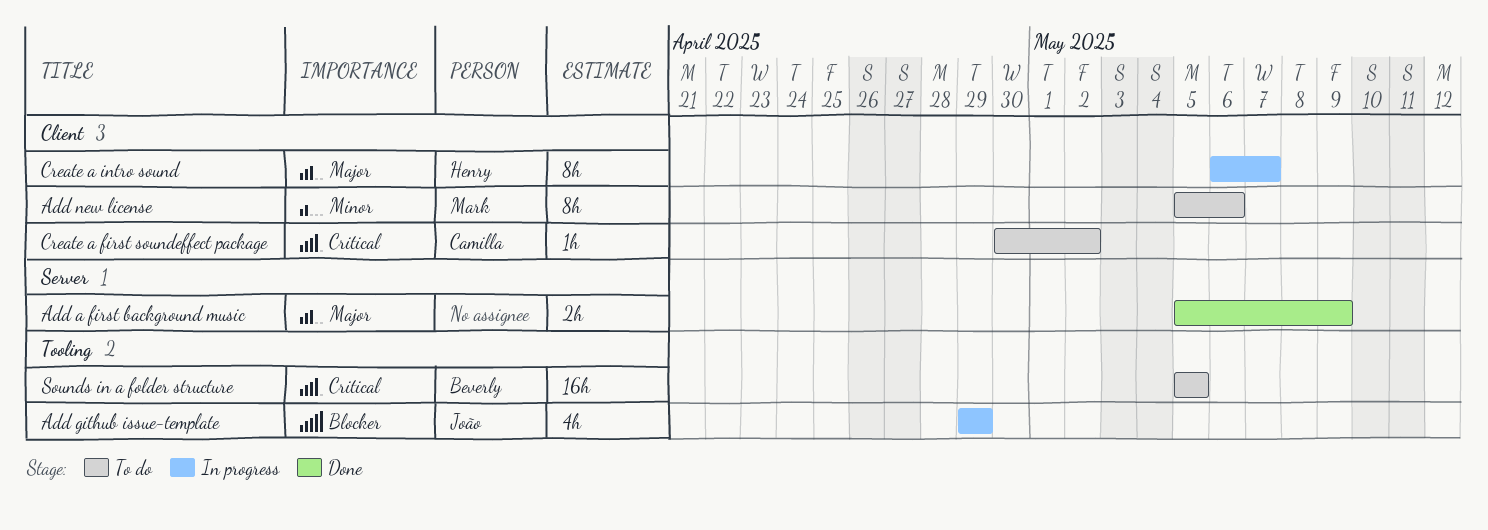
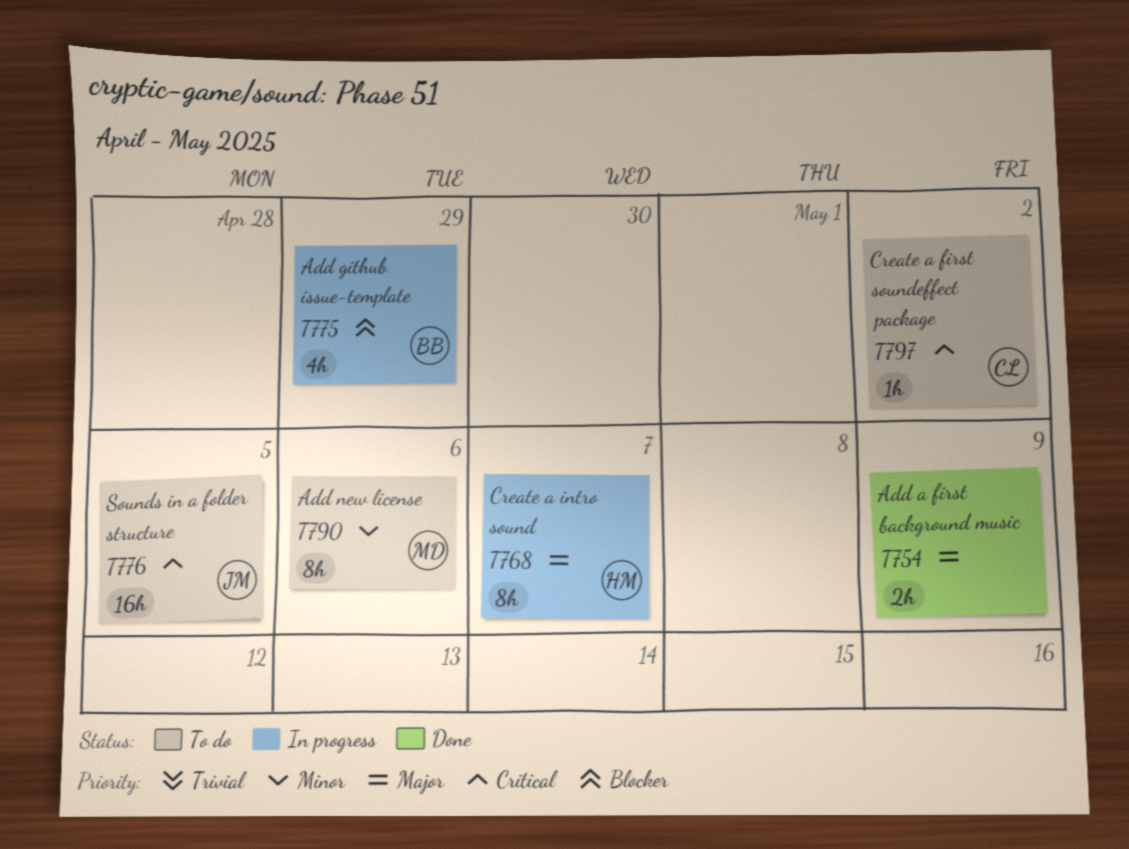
Add github issue-template, owner: João -> Beverly
Sounds in a folder structure, owner: Beverly -> João

